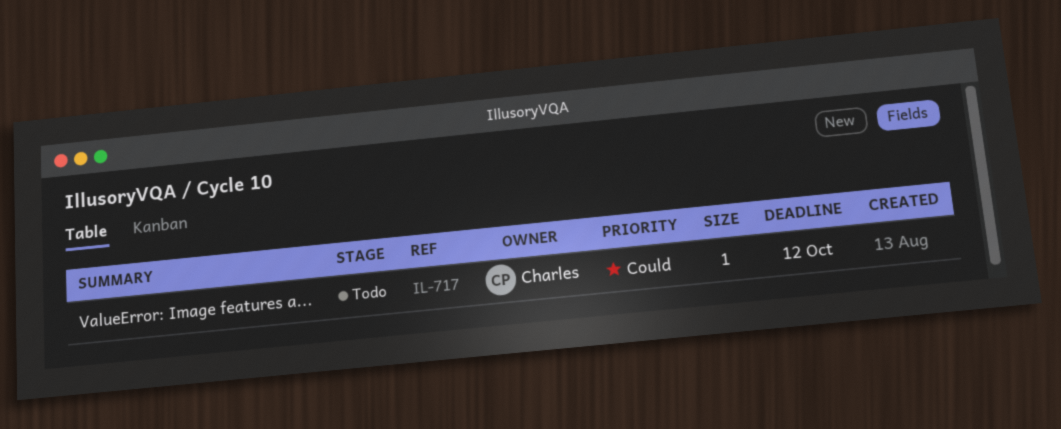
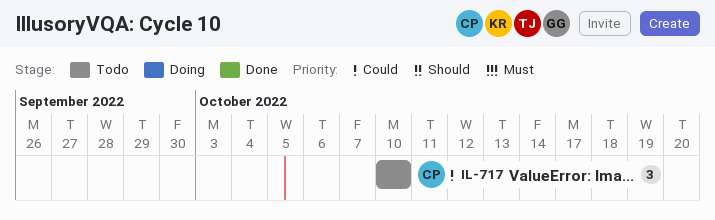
IL-717, estimate: 1 -> 3
IL-717, due: Oct 12 -> Oct 10

